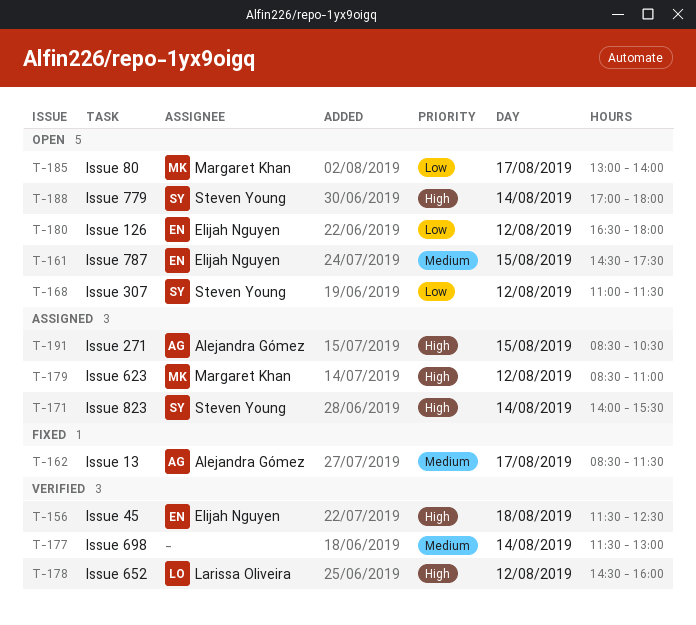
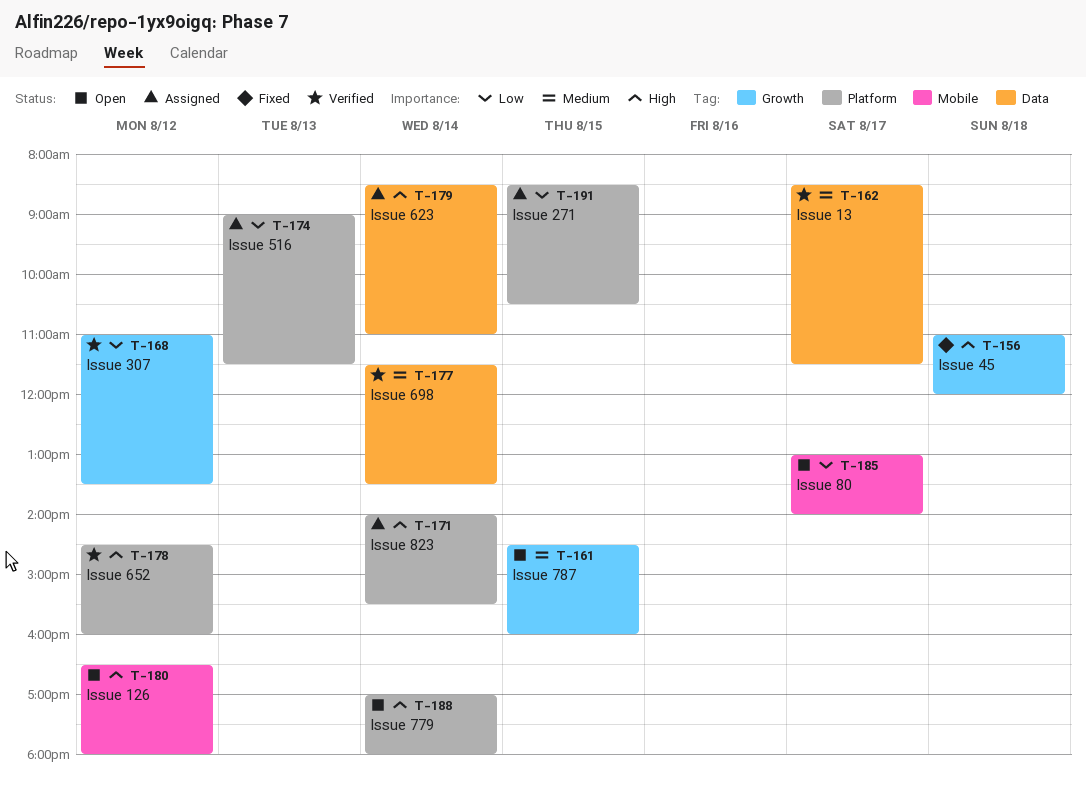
T-156, status: Verified -> Fixed
T-156, begins: 11:30 -> 11:00
T-156, ends: 12:30 -> 12:00
T-161, ends: 17:30 -> 16:00
T-162, status: Fixed -> Verified
T-168, status: Open -> Verified
T-168, ends: 11:30 -> 13:30
T-174: none -> present
T-177, ends: 13:00 -> 13:30
T-179, day: Aug 12 -> Aug 14
T-180, priority: Low -> High
T-191, priority: High -> Low

